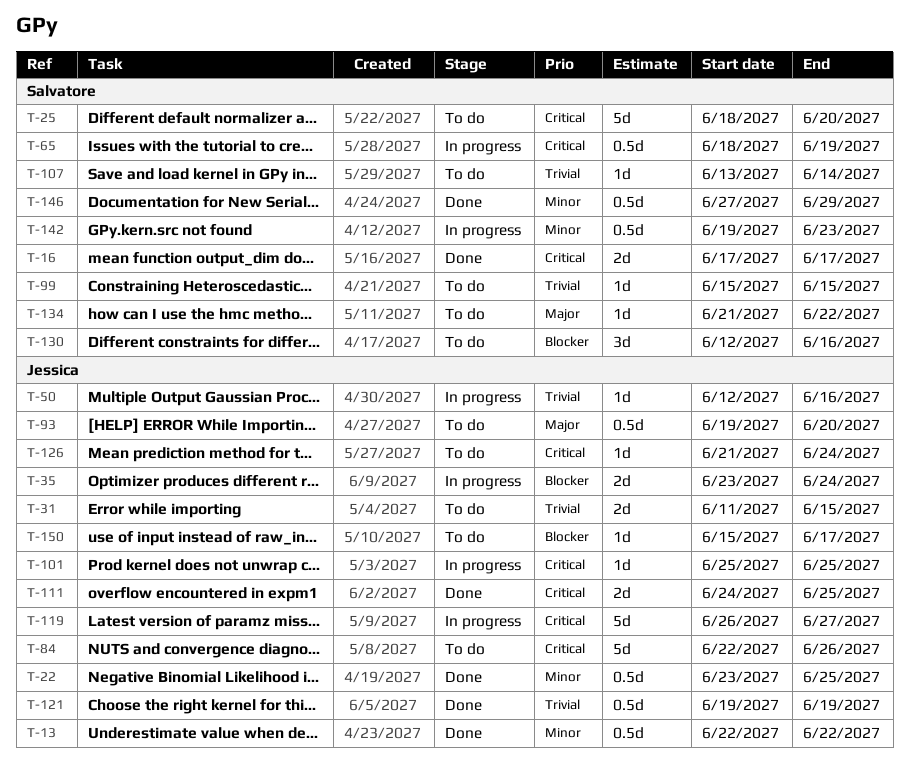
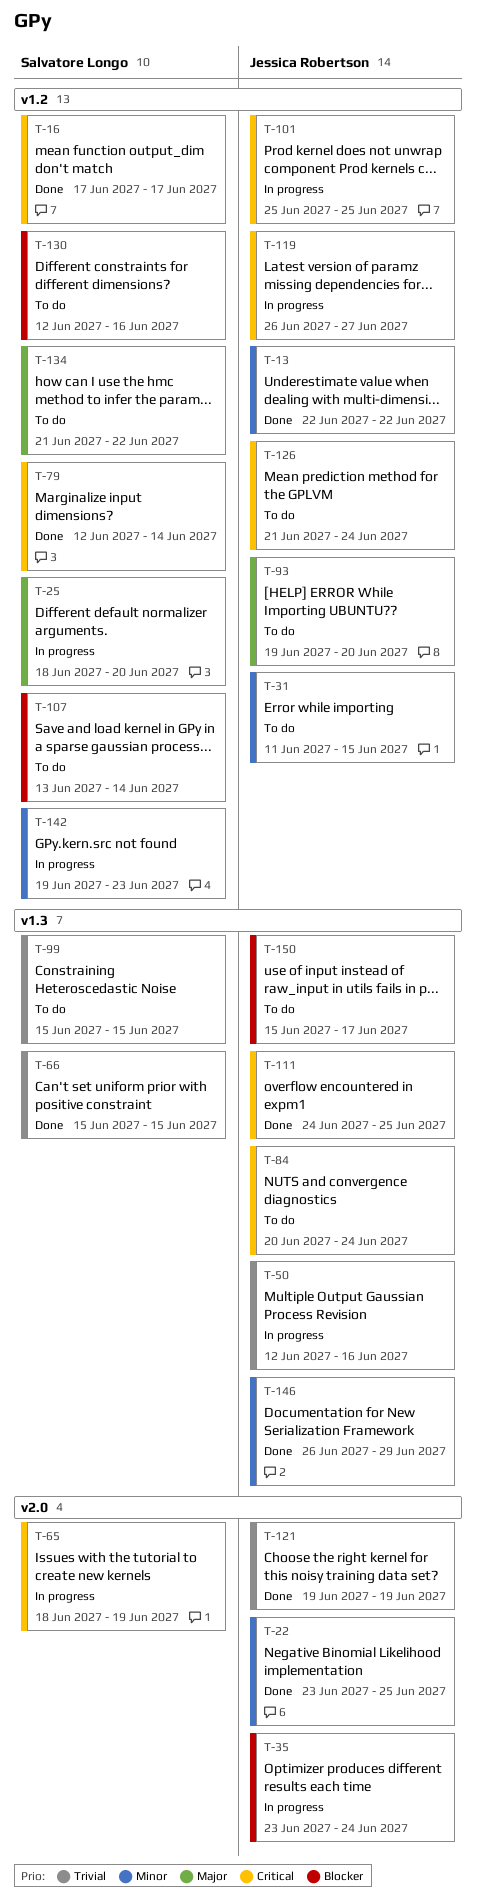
T-25, status: To do -> In progress
T-25, priority: Critical -> Major
T-31, priority: Trivial -> Minor
T-66: none -> present
T-79: none -> present
T-84, start: Jun 22 -> Jun 20
T-84, due: Jun 26 -> Jun 24
T-107, priority: Trivial -> Blocker
T-146, owner: Salvatore Longo -> Jessica Robertson
T-146, start: Jun 27 -> Jun 26

